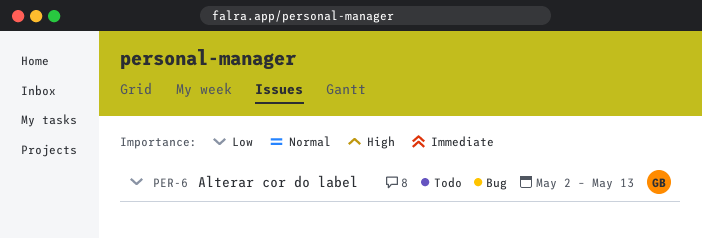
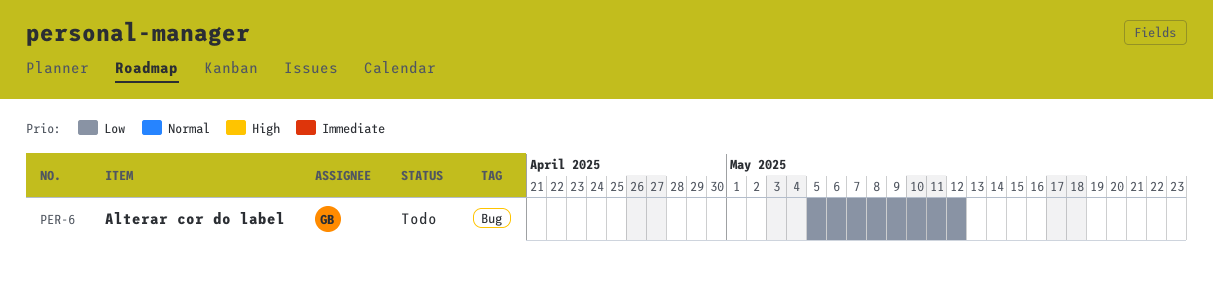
PER-6, start: May 2 -> May 5
PER-6, due: May 13 -> May 12

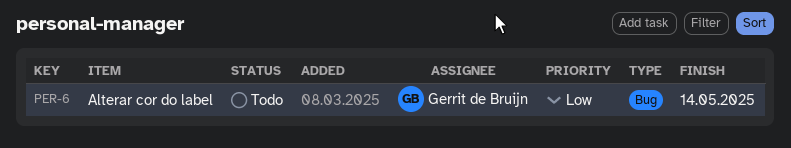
PER-6, due: May 12 -> May 14

